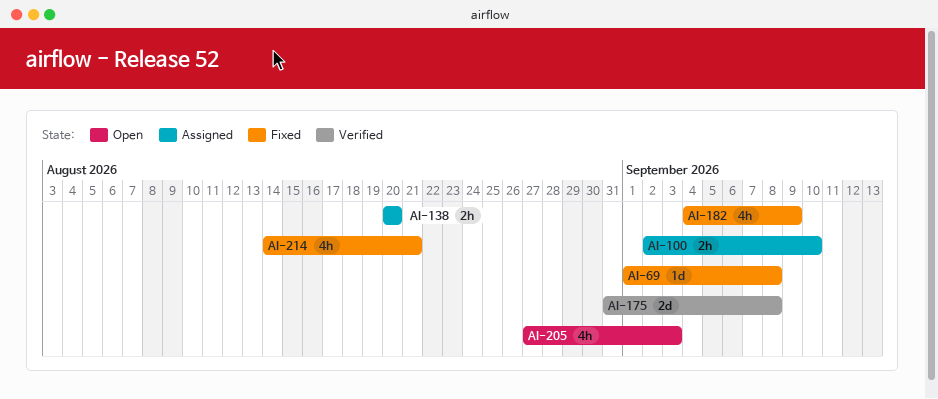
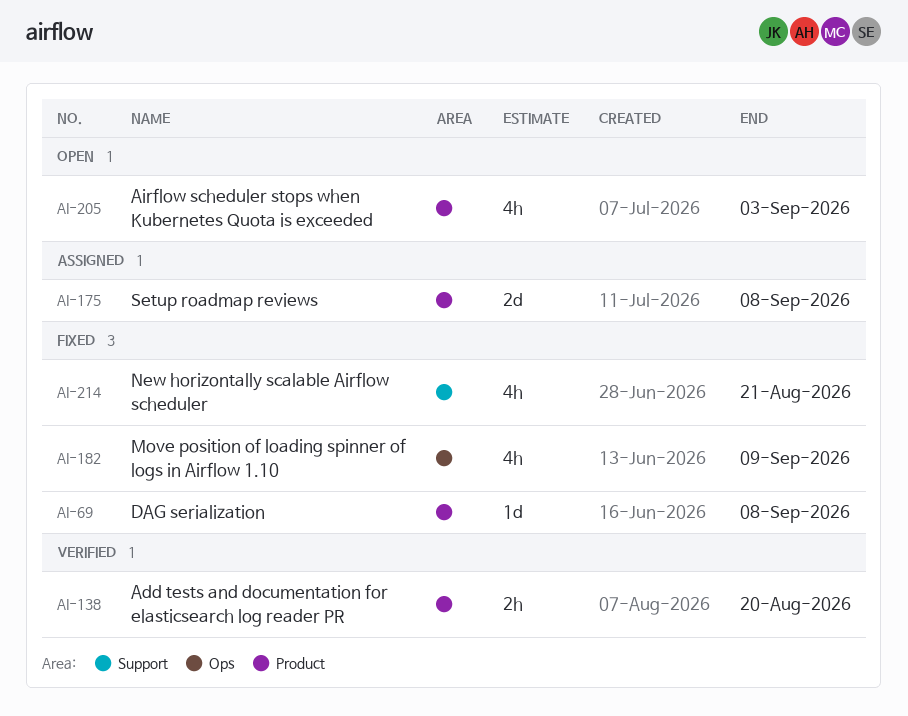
AI-100: present -> none
AI-138, status: Assigned -> Verified
AI-175, status: Verified -> Assigned

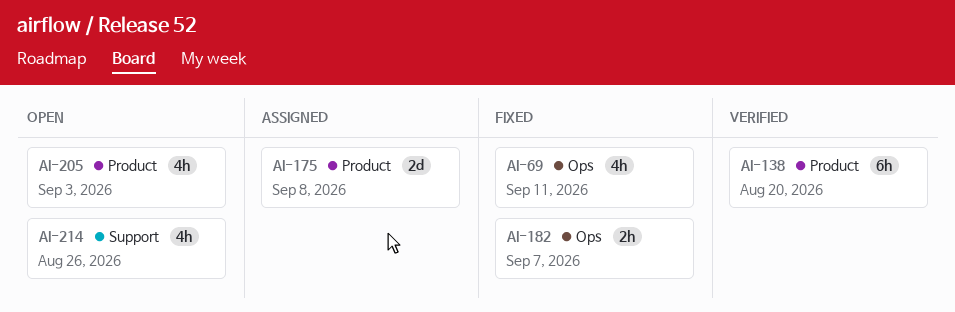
AI-69, label: Product -> Ops
AI-69, estimate: 1d -> 4h
AI-69, due: Sep 8 -> Sep 11
AI-138, estimate: 2h -> 6h
AI-182, estimate: 4h -> 2h
AI-182, due: Sep 9 -> Sep 7
AI-214, status: Fixed -> Open
AI-214, due: Aug 21 -> Aug 26

